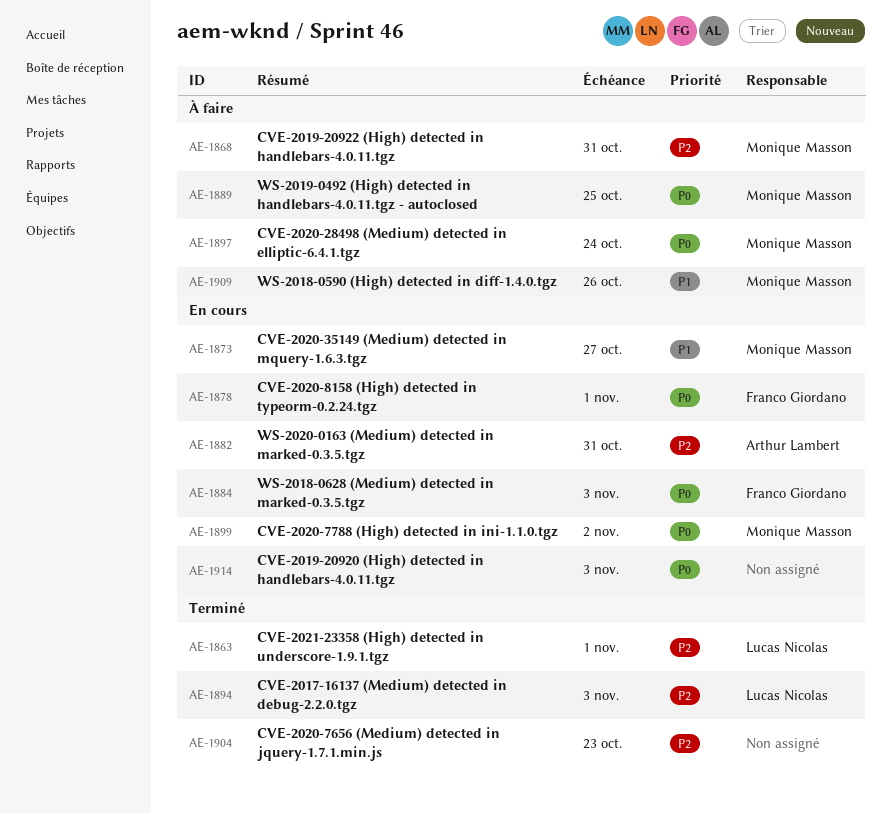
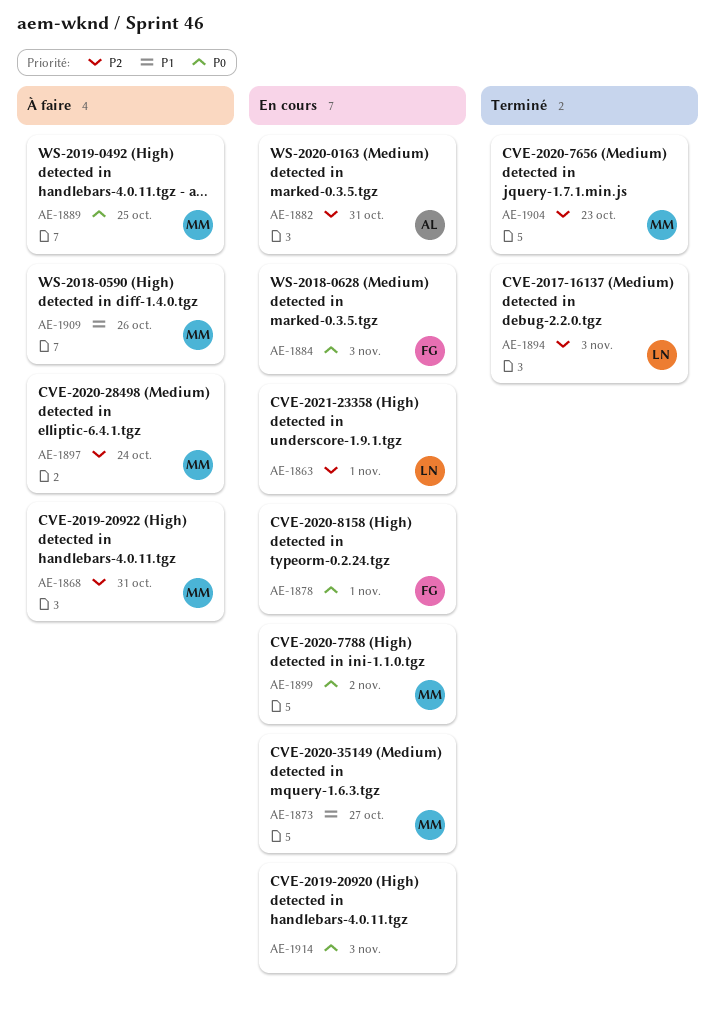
AE-1863, status: Terminé -> En cours
AE-1897, priority: P0 -> P2
AE-1904, owner: none -> Monique Masson

